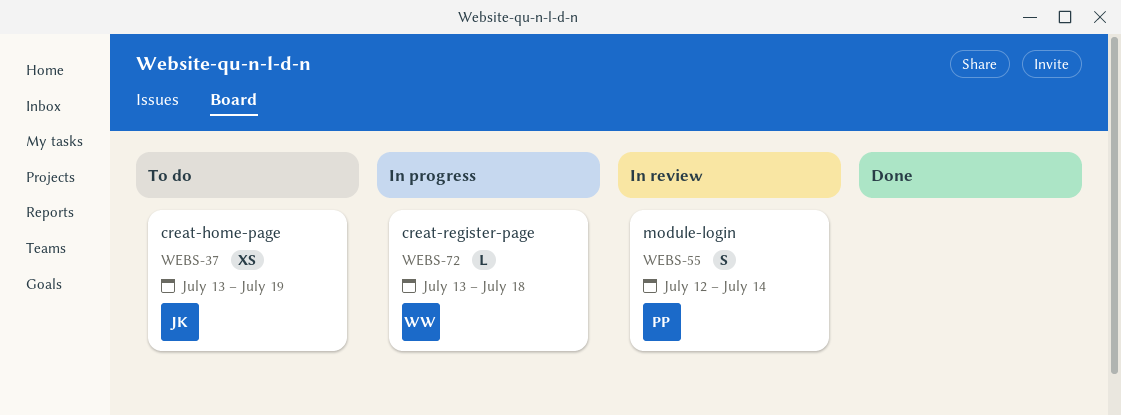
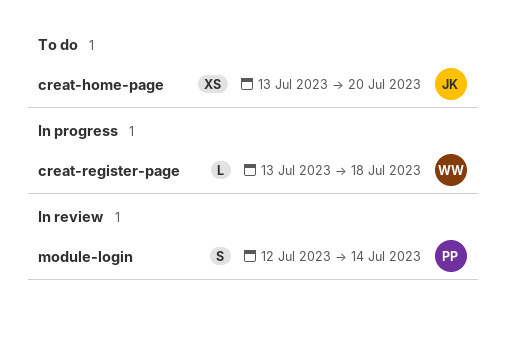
creat-home-page, due: Jul 19 -> Jul 20

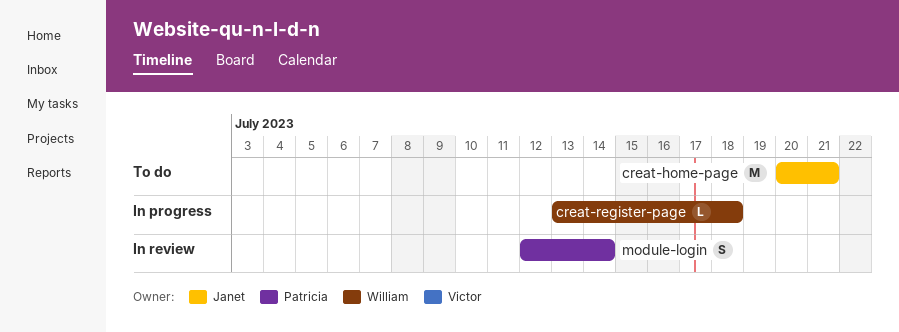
creat-home-page, estimate: XS -> M
creat-home-page, start: Jul 13 -> Jul 20
creat-home-page, due: Jul 20 -> Jul 21

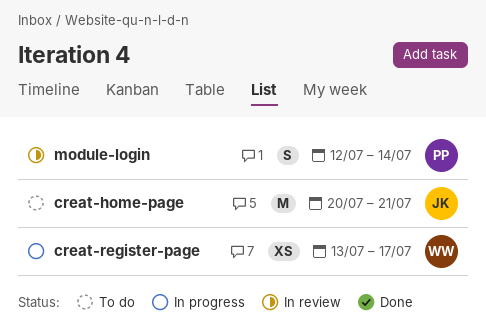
creat-register-page, estimate: L -> XS
creat-register-page, due: Jul 18 -> Jul 17

